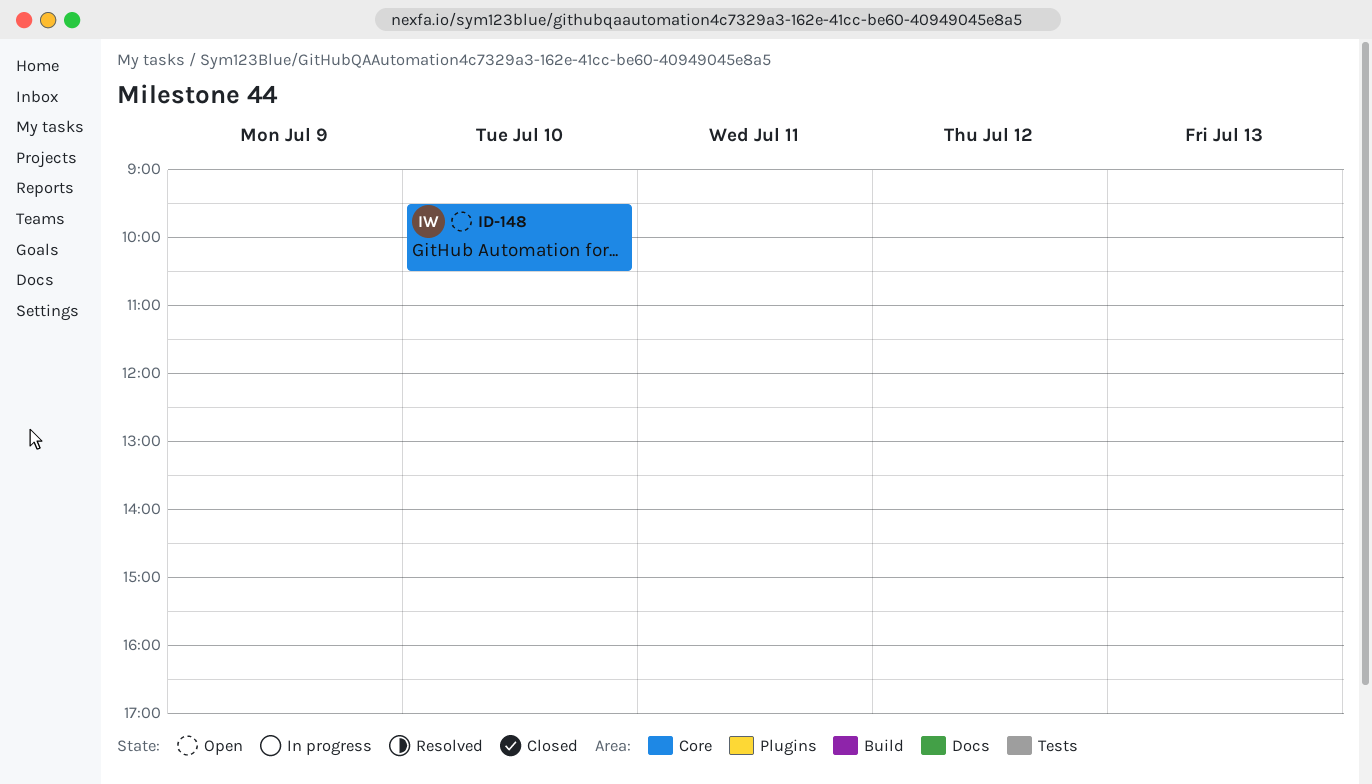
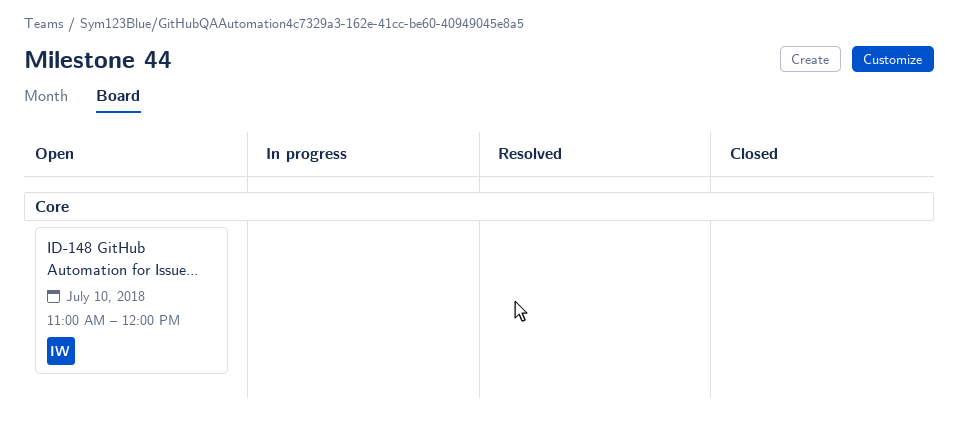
ID-148, begins: 09:30 -> 11:00
ID-148, ends: 10:30 -> 12:00

